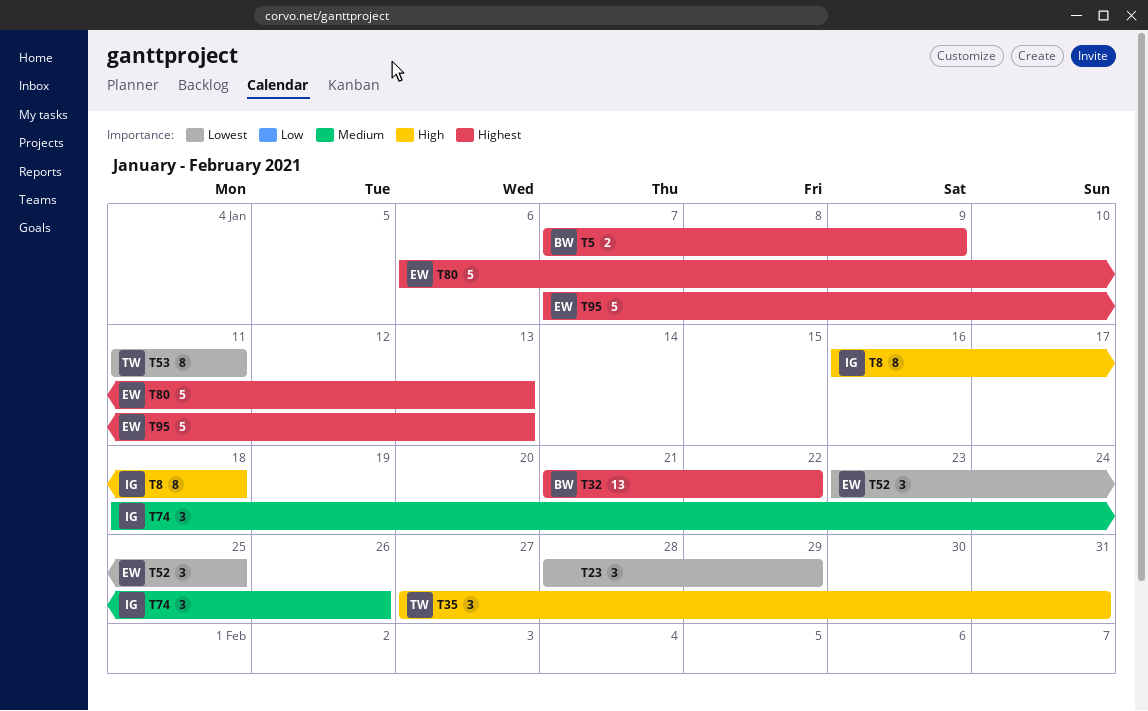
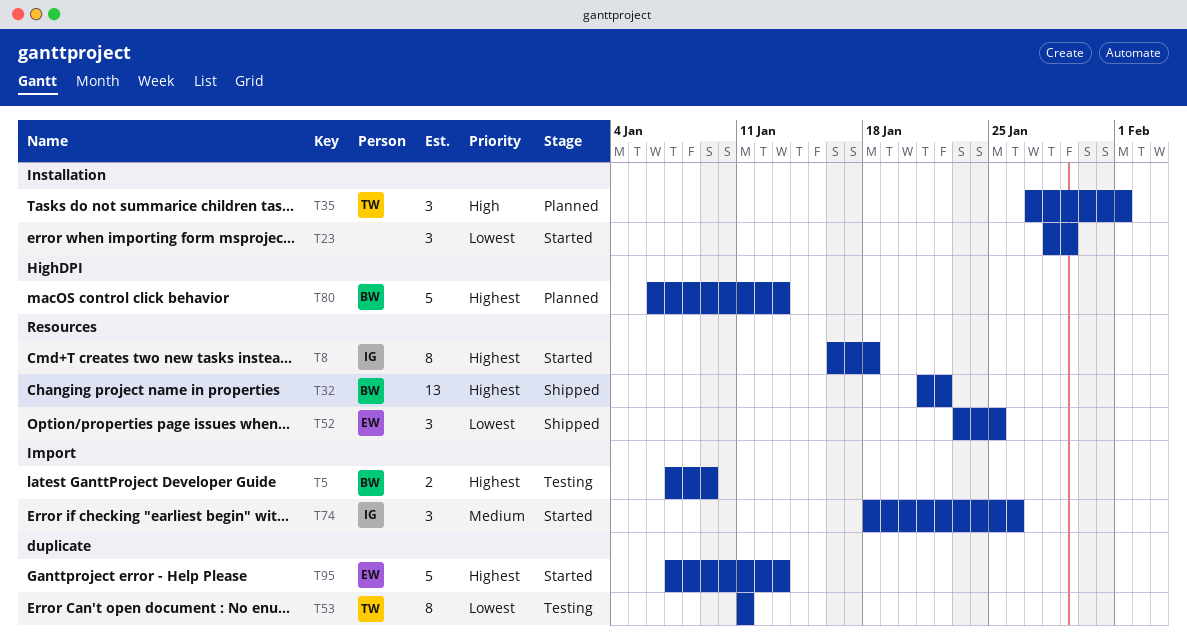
T8, priority: High -> Highest
T35, due: Jan 31 -> Feb 1
T80, owner: EW -> BW

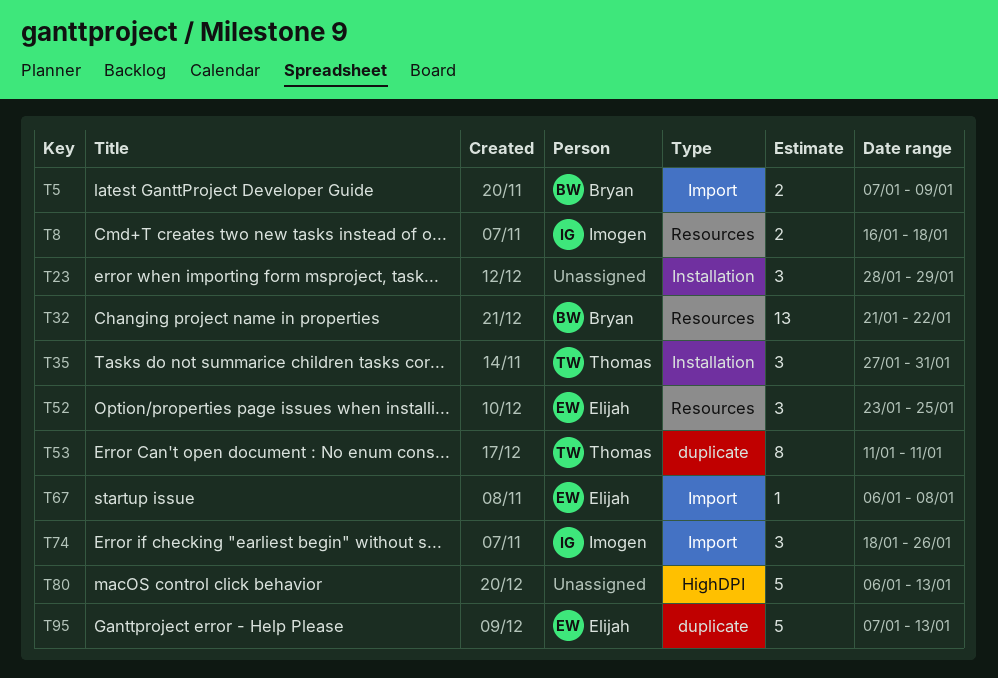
T8, estimate: 8 -> 2
T35, due: Feb 1 -> Jan 31
T67: none -> present
T80, owner: Bryan -> none

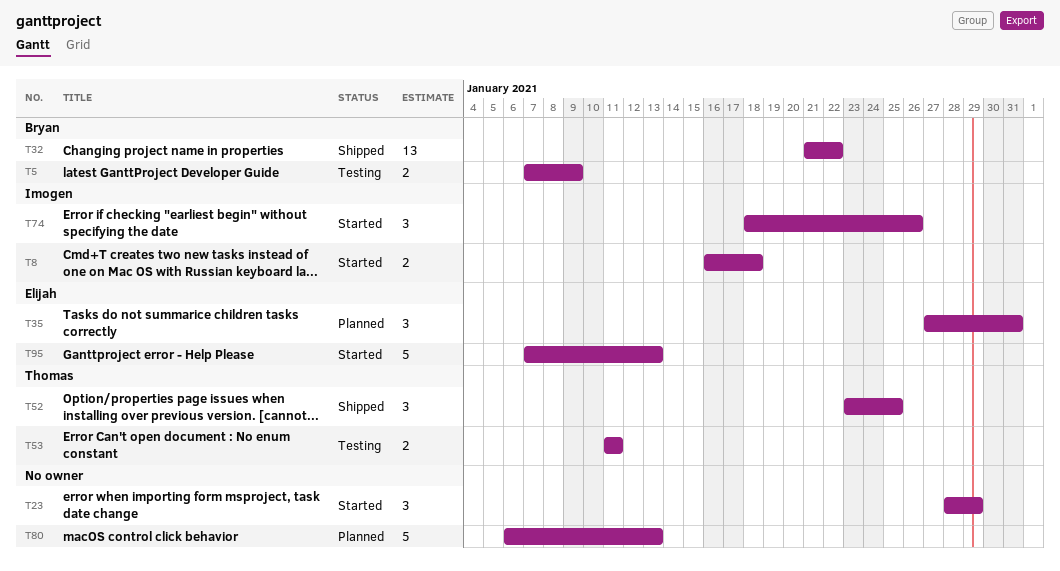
T35, owner: Thomas -> Elijah
T52, owner: Elijah -> Thomas
T53, estimate: 8 -> 2
T67: present -> none

